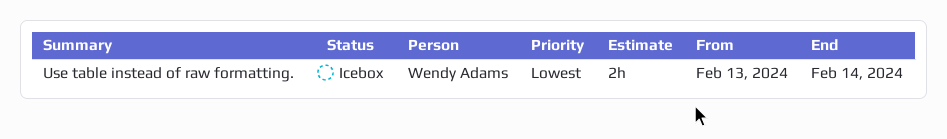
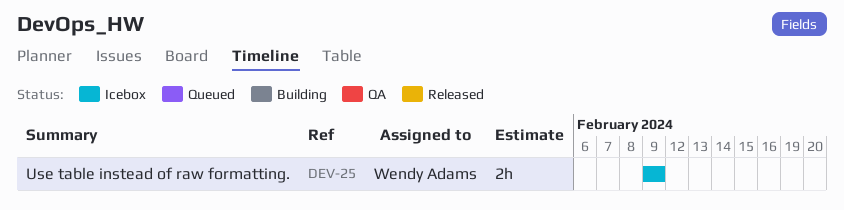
Use table instead of raw formatting., start: Feb 13 -> Feb 9
Use table instead of raw formatting., due: Feb 14 -> Feb 9

